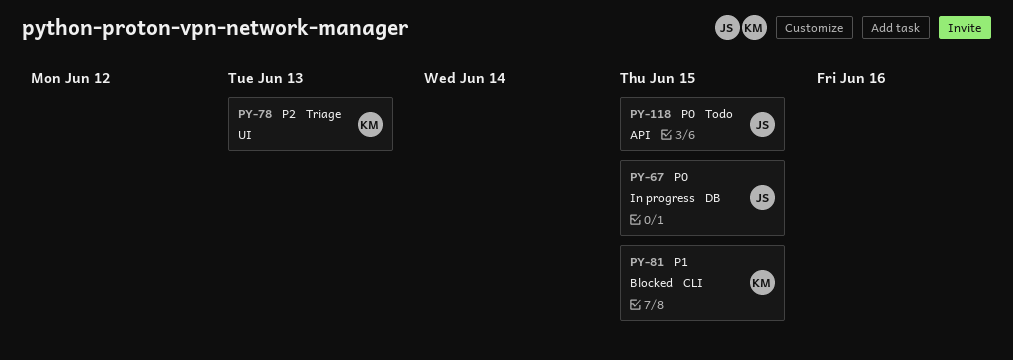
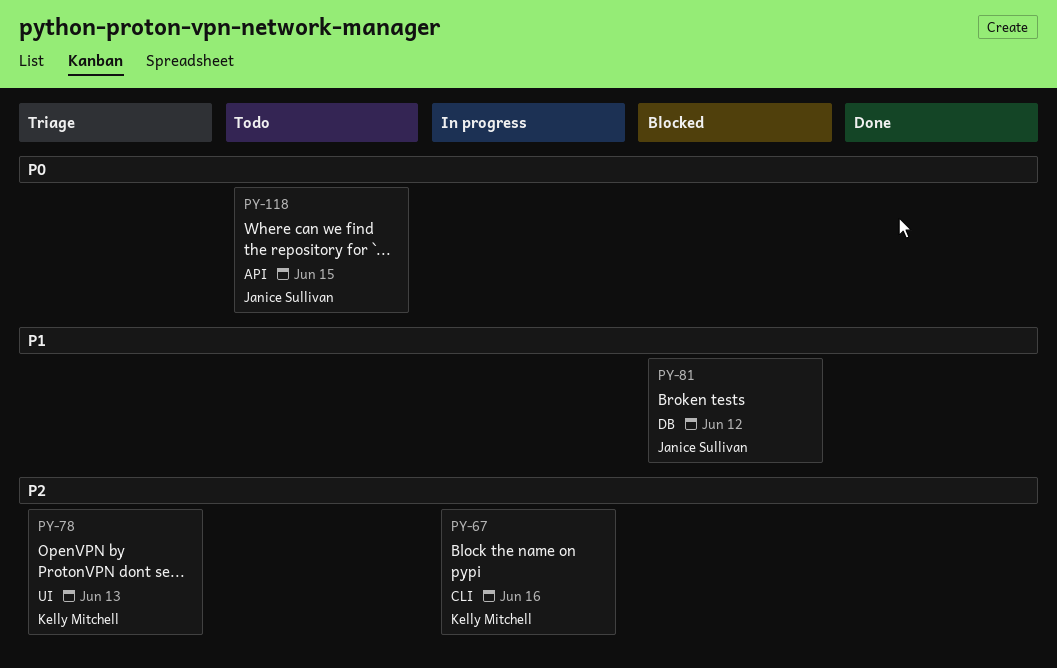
PY-67, owner: Janice Sullivan -> Kelly Mitchell
PY-67, priority: P0 -> P2
PY-67, label: DB -> CLI
PY-67, due: Jun 15 -> Jun 16
PY-81, owner: Kelly Mitchell -> Janice Sullivan
PY-81, label: CLI -> DB
PY-81, due: Jun 15 -> Jun 12

